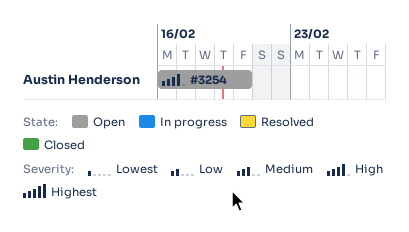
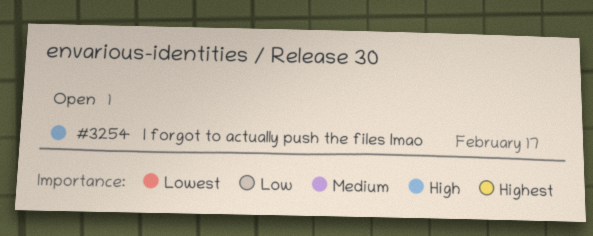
#3254, due: Feb 20 -> Feb 17

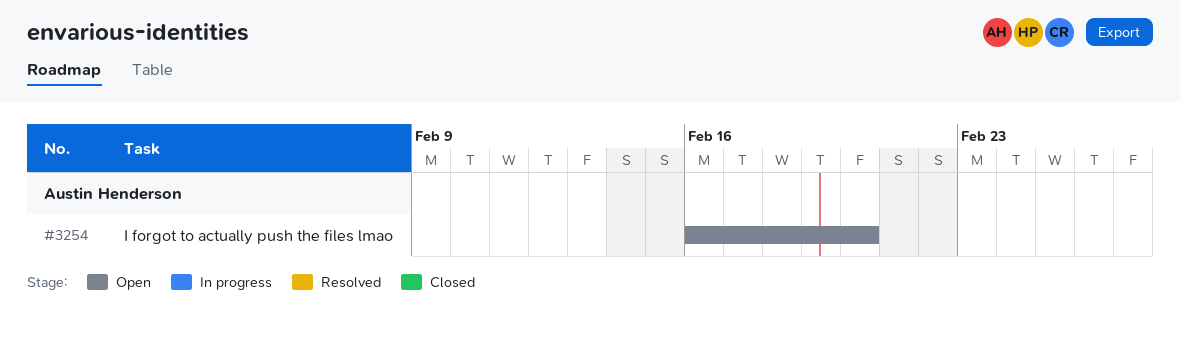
#3254, due: Feb 17 -> Feb 20

